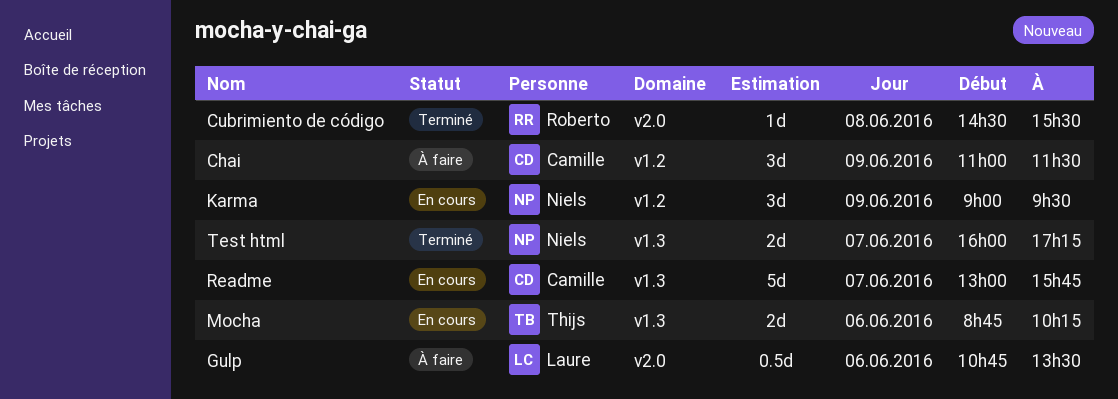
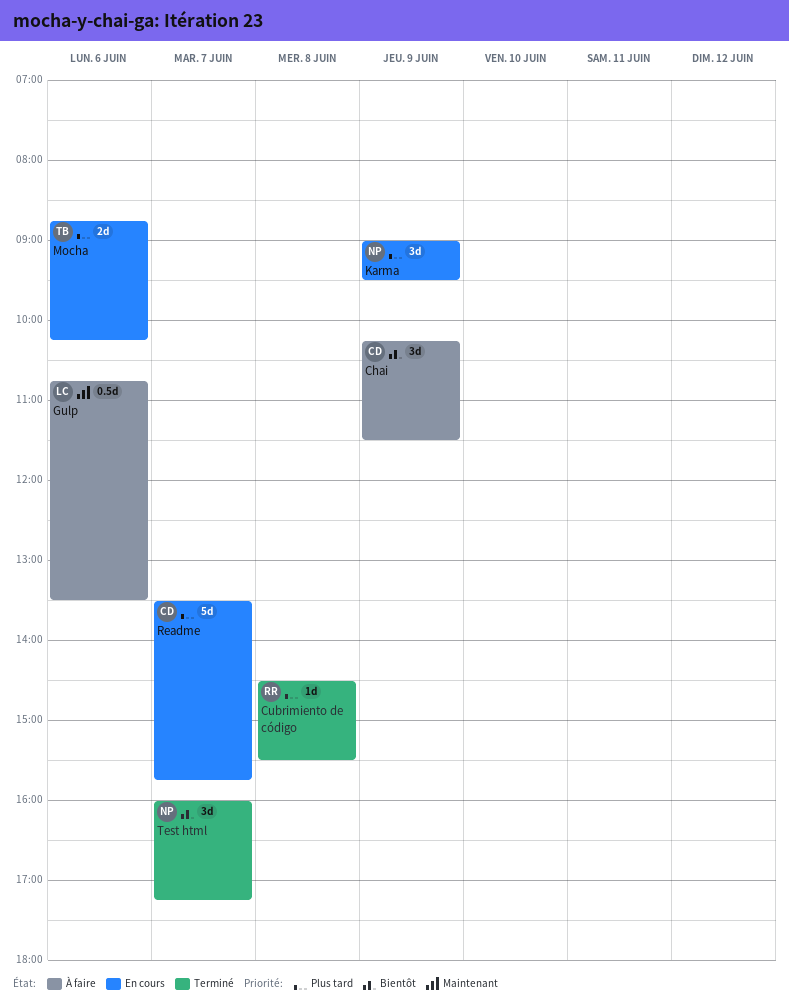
Chai, begins: 11:00 -> 10:15
Readme, begins: 13:00 -> 13:30
Test html, estimate: 2d -> 3d

